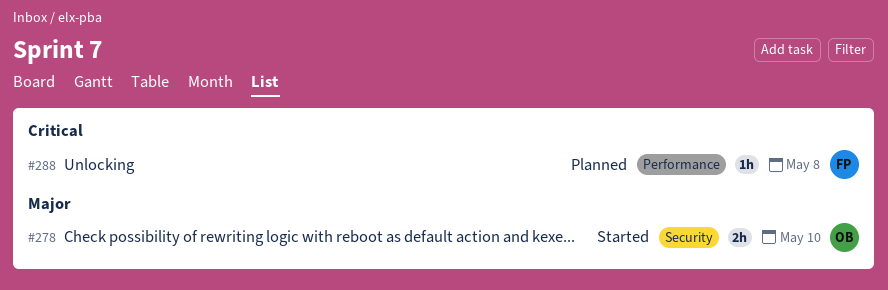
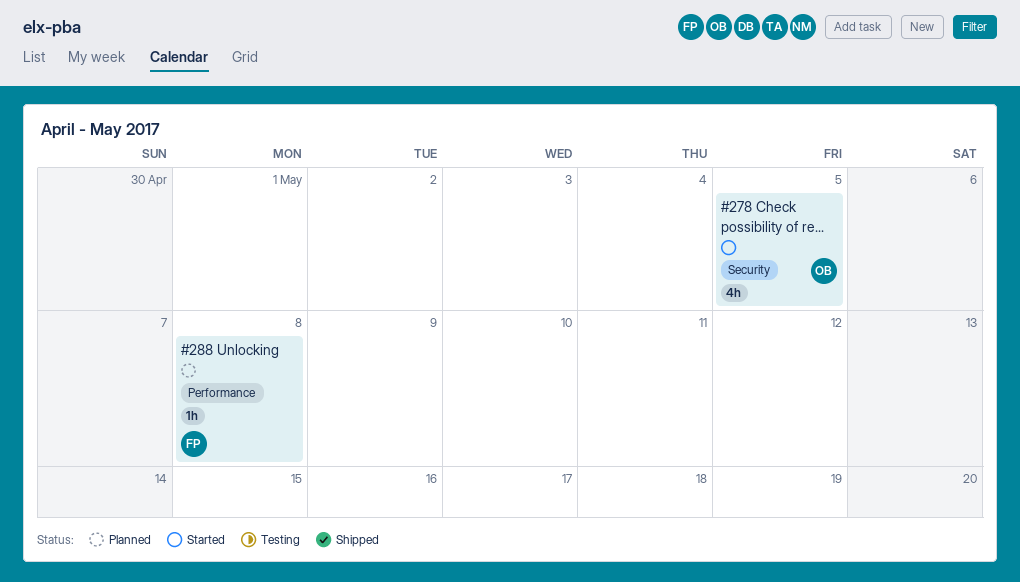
#278, estimate: 2h -> 4h
#278, due: May 10 -> May 5

